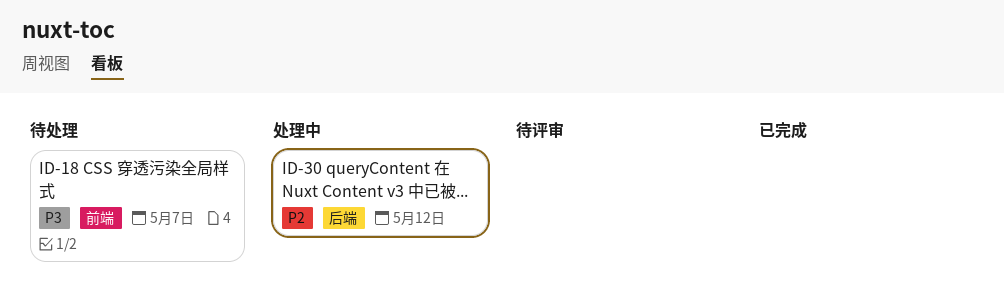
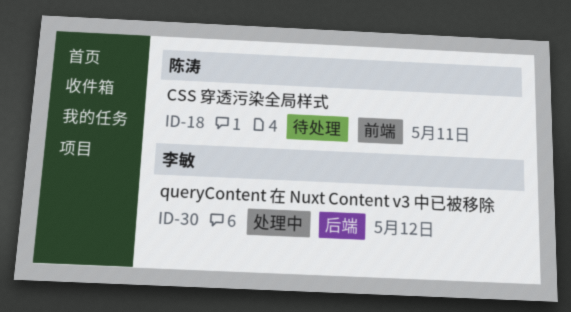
ID-18, due: May 7 -> May 11

